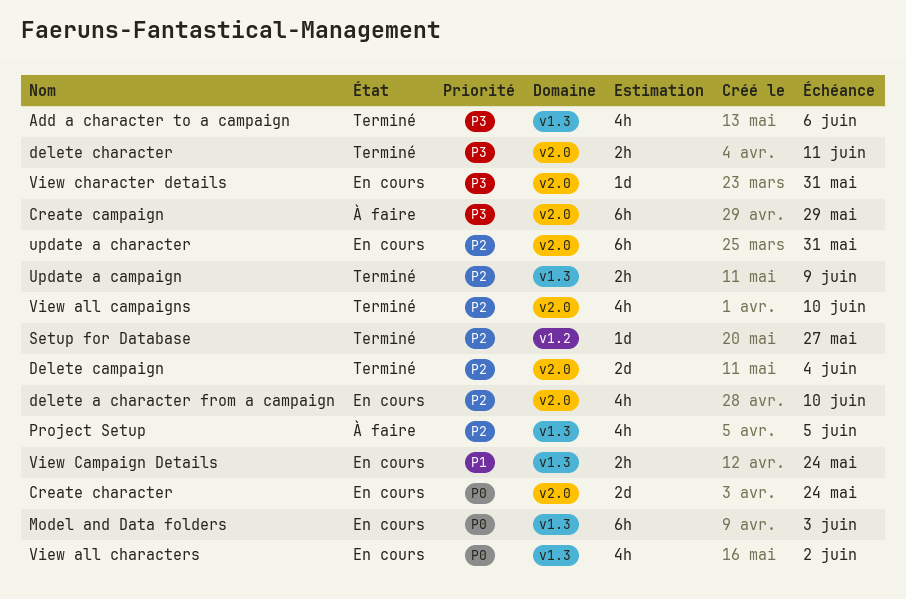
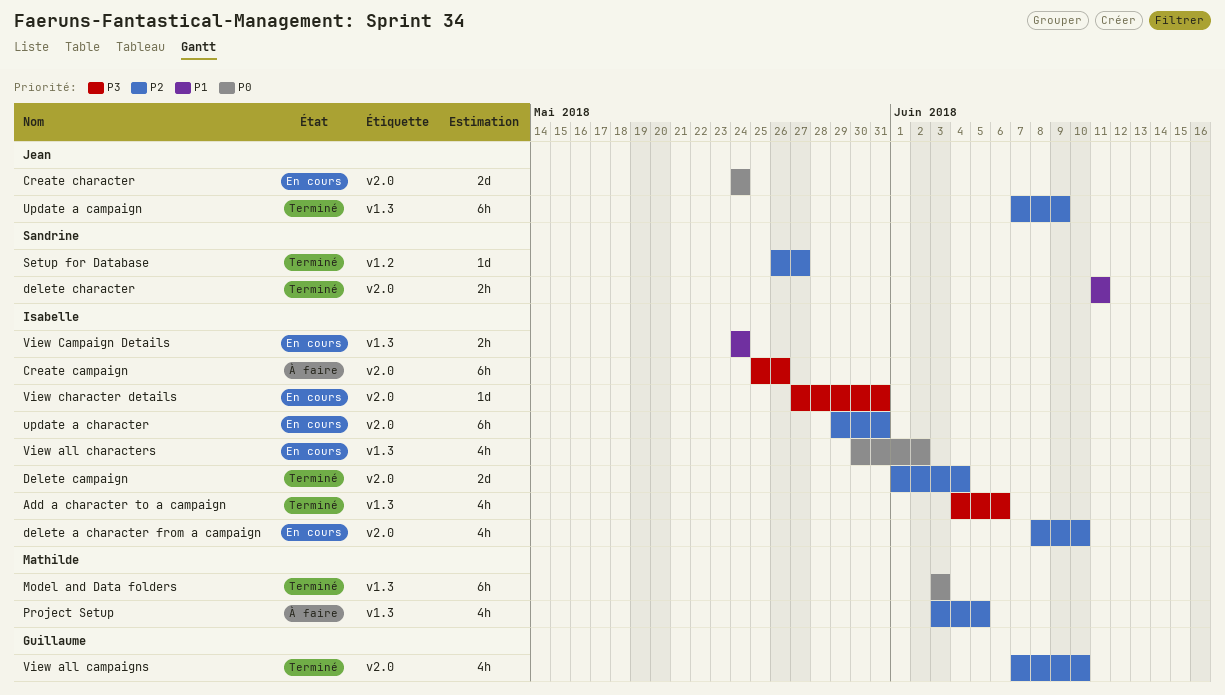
Create campaign, due: May 29 -> May 26
delete character, priority: P3 -> P1
Model and Data folders, status: En cours -> Terminé
Update a campaign, estimate: 2h -> 6h

